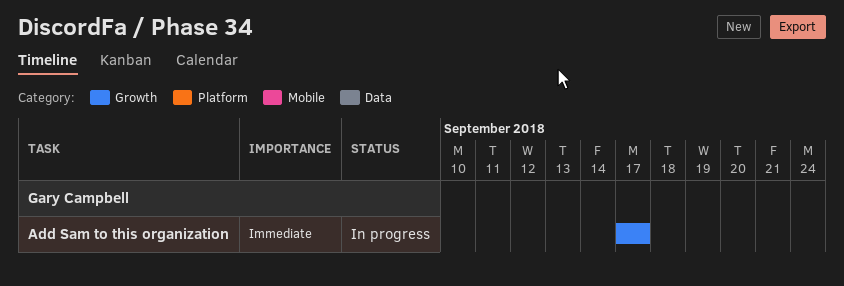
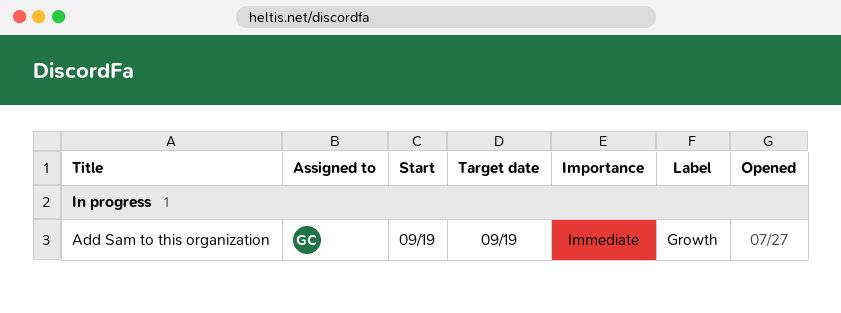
Add Sam to this organization, start: Sep 17 -> Sep 19
Add Sam to this organization, due: Sep 17 -> Sep 19

